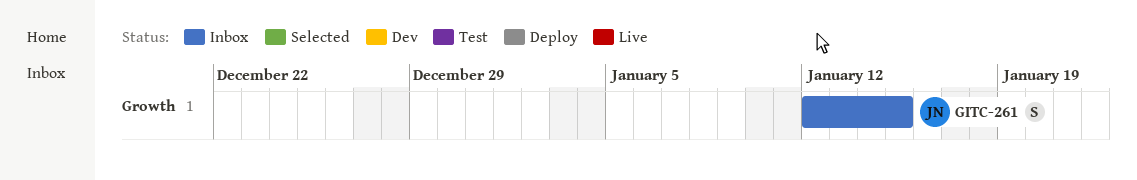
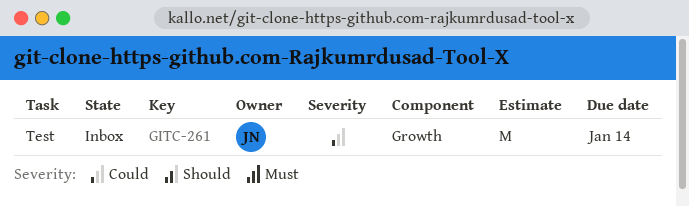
GITC-261, estimate: S -> M
GITC-261, due: Jan 15 -> Jan 14

